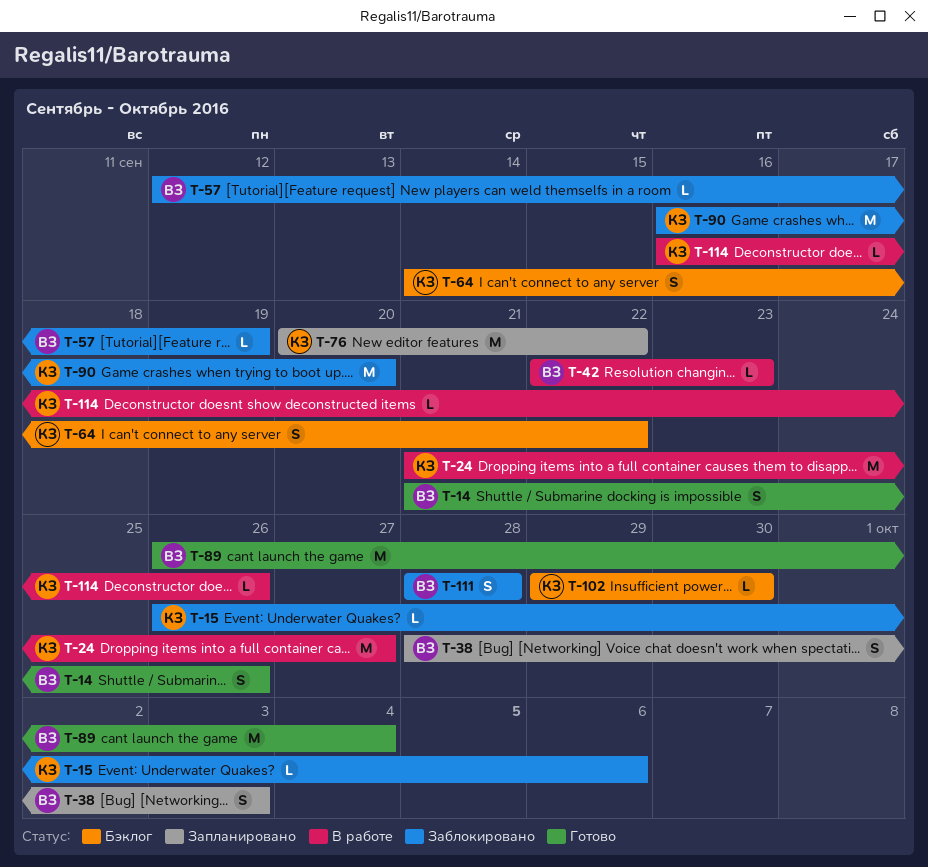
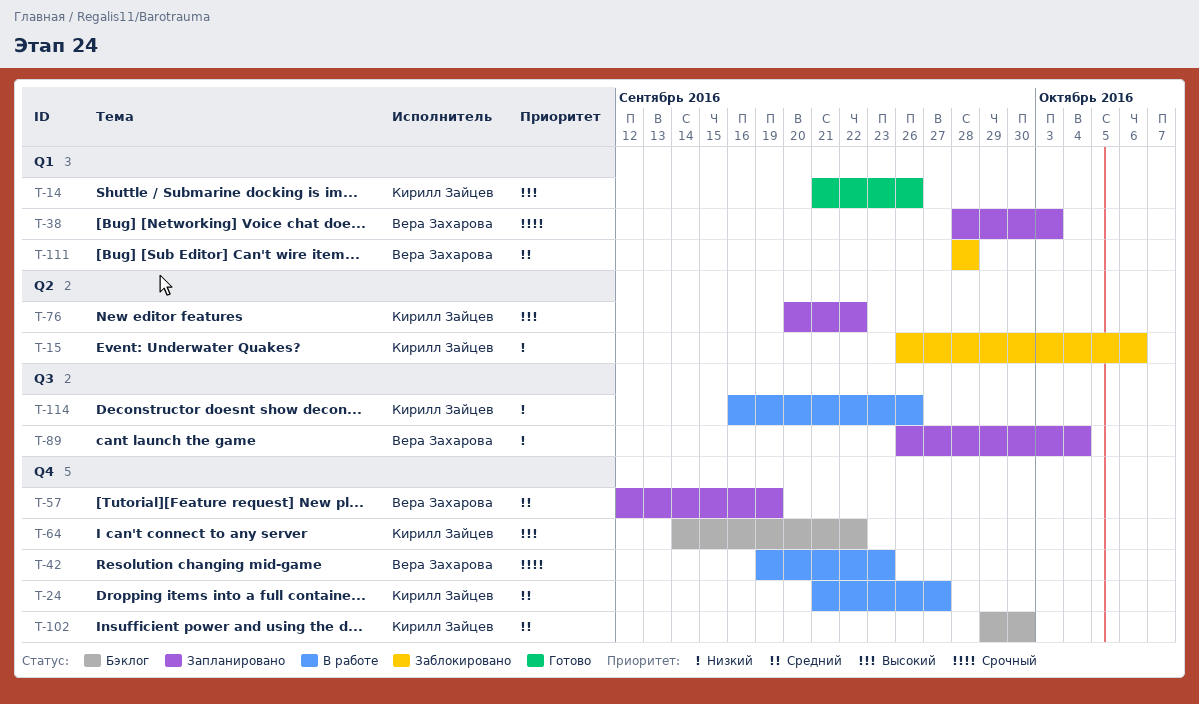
T-14, owner: Вера Захарова -> Кирилл Зайцев
T-42, start: Sep 22 -> Sep 19
T-57, status: Заблокировано -> Запланировано
T-89, status: Готово -> Запланировано
T-90: present -> none

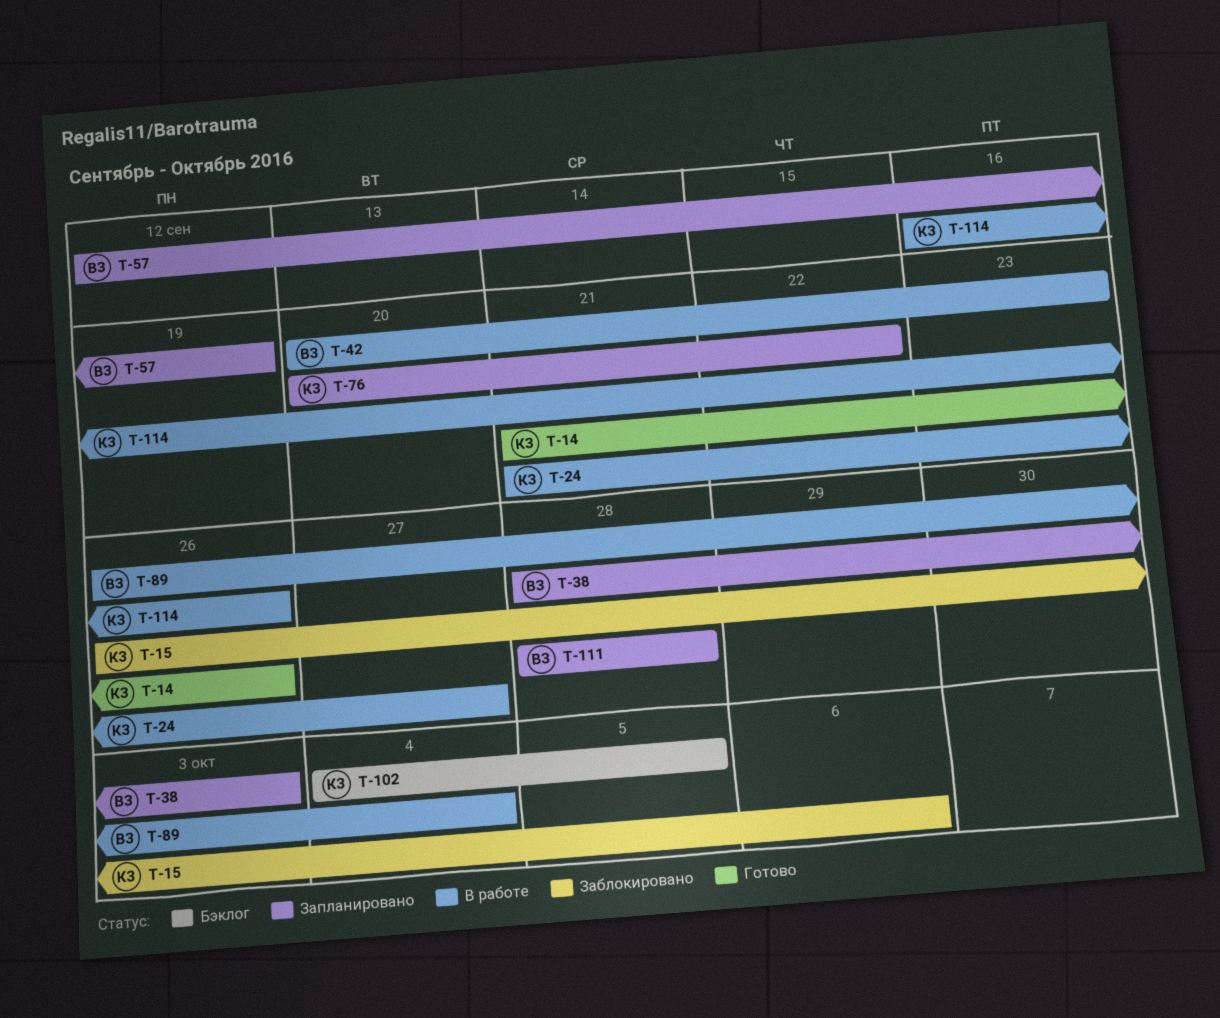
T-42, start: Sep 19 -> Sep 20
T-64: present -> none
T-89, status: Запланировано -> В работе
T-102, start: Sep 29 -> Oct 4
T-102, due: Sep 30 -> Oct 5
T-111, status: Заблокировано -> Запланировано

